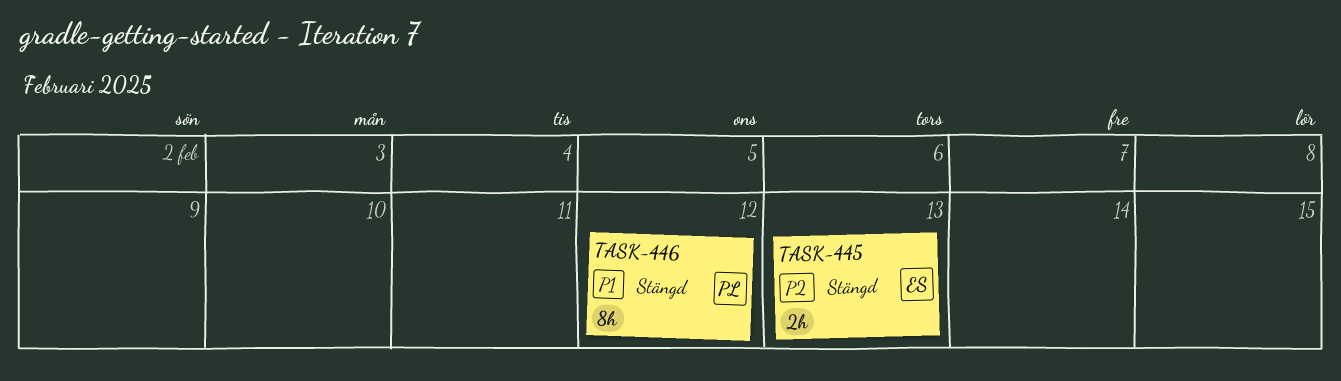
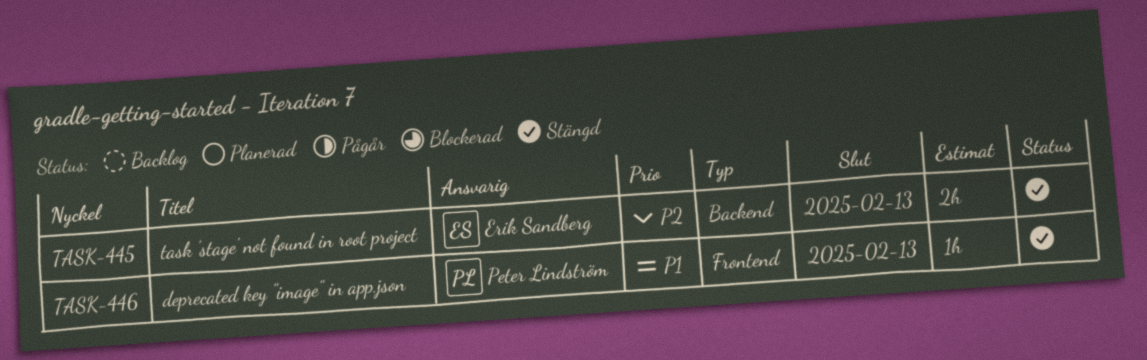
TASK-446, estimate: 8h -> 1h
TASK-446, due: Feb 12 -> Feb 13

